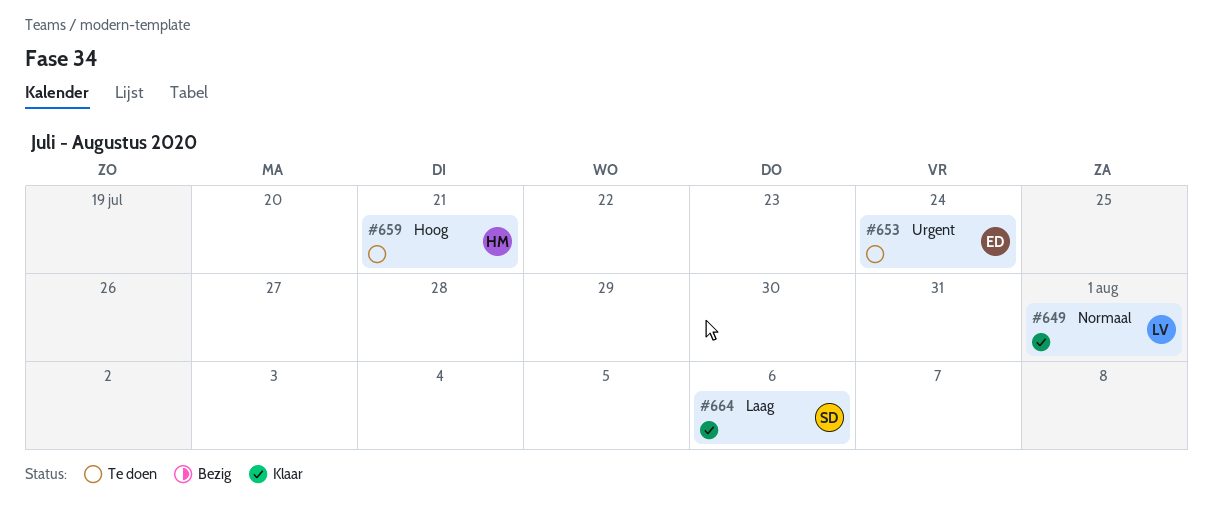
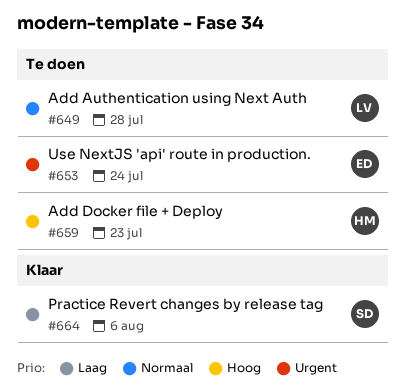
#649, status: Klaar -> Te doen
#649, due: Aug 1 -> Jul 28
#659, due: Jul 21 -> Jul 23

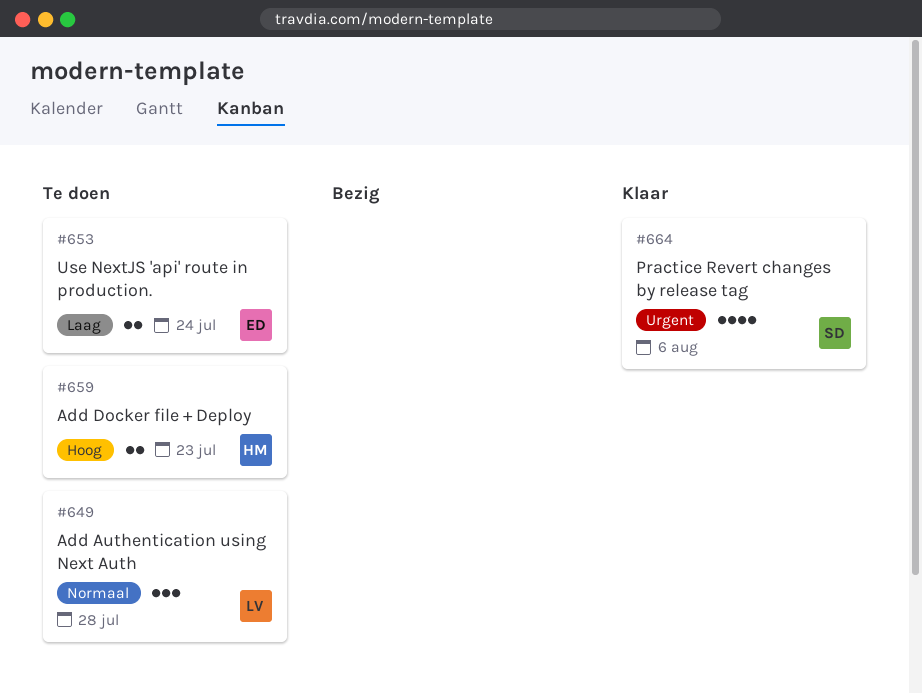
#653, priority: Urgent -> Laag
#664, priority: Laag -> Urgent

